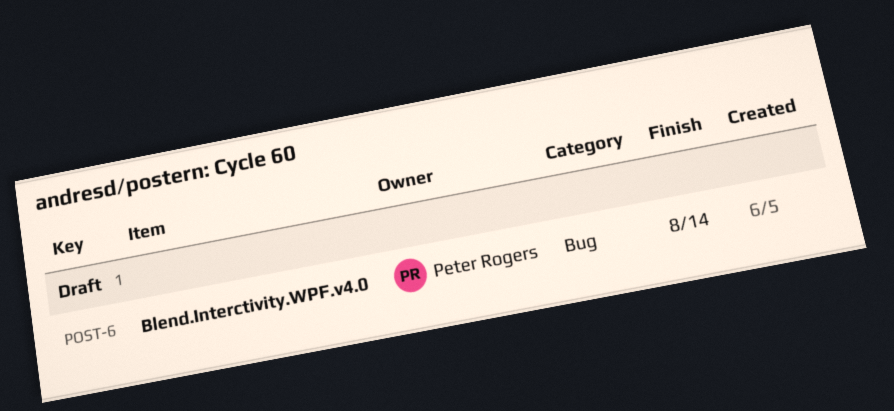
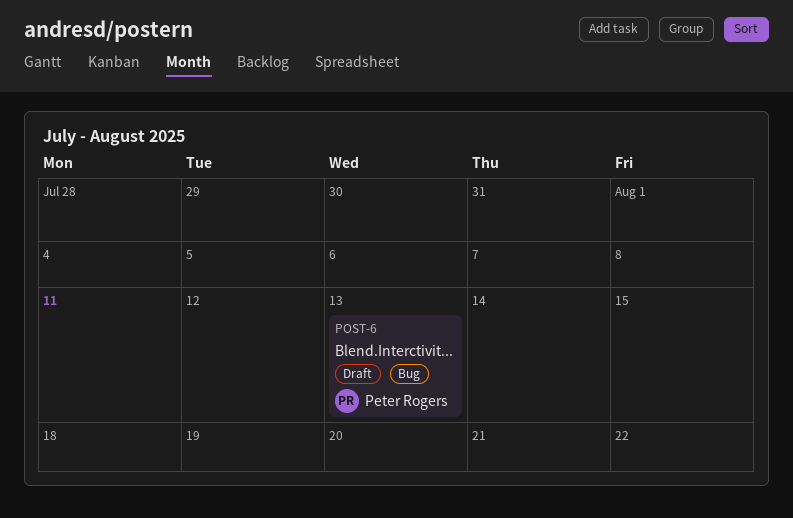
POST-6, due: Aug 14 -> Aug 13

